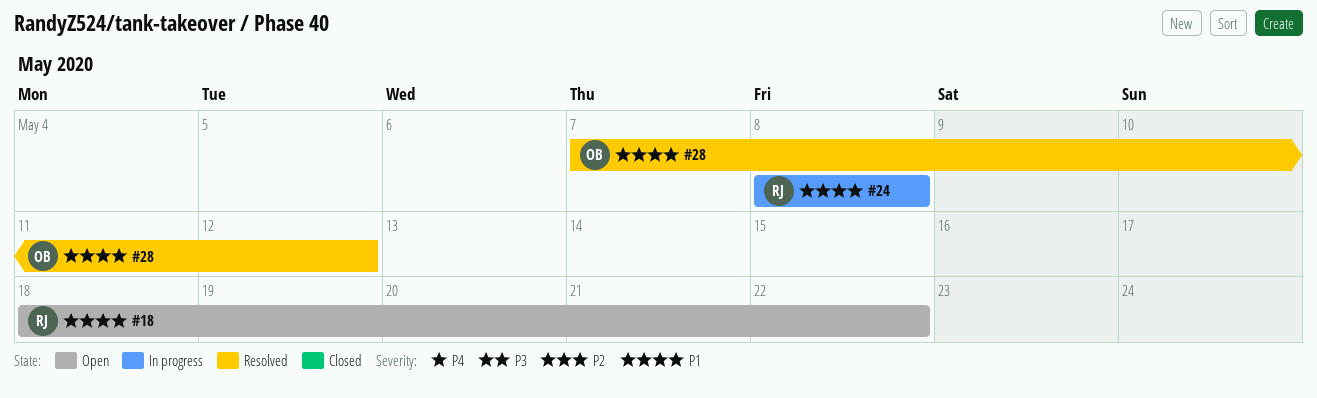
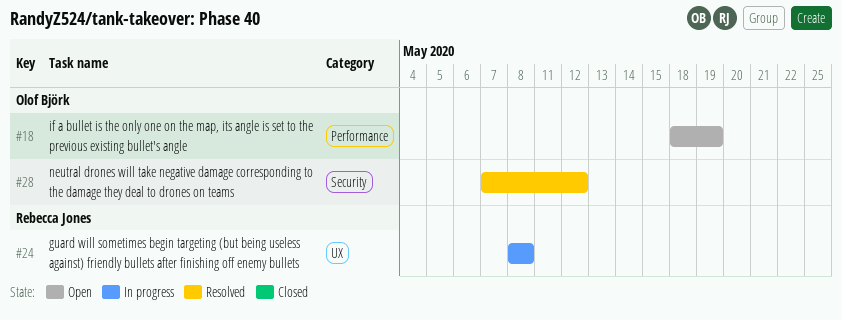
#18, owner: Rebecca Jones -> Olof Björk
#18, due: May 22 -> May 19

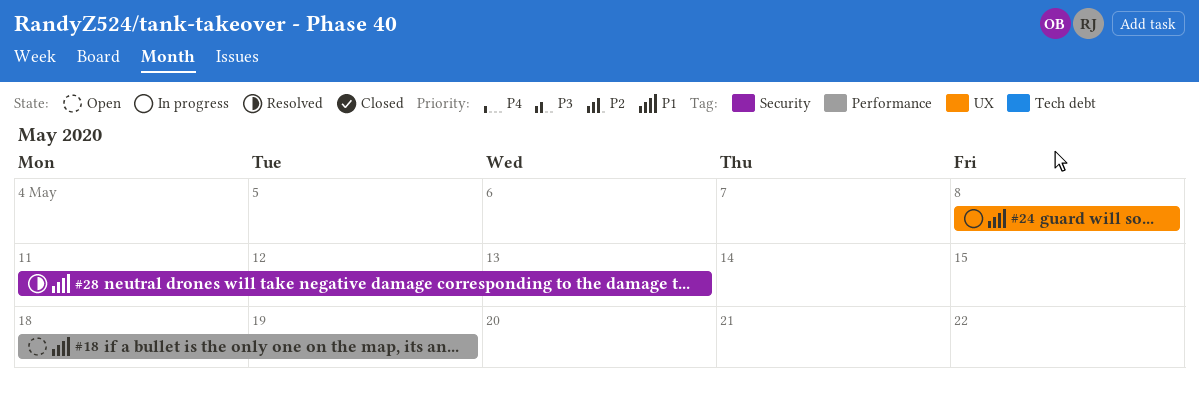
#28, start: May 7 -> May 11
#28, due: May 12 -> May 13

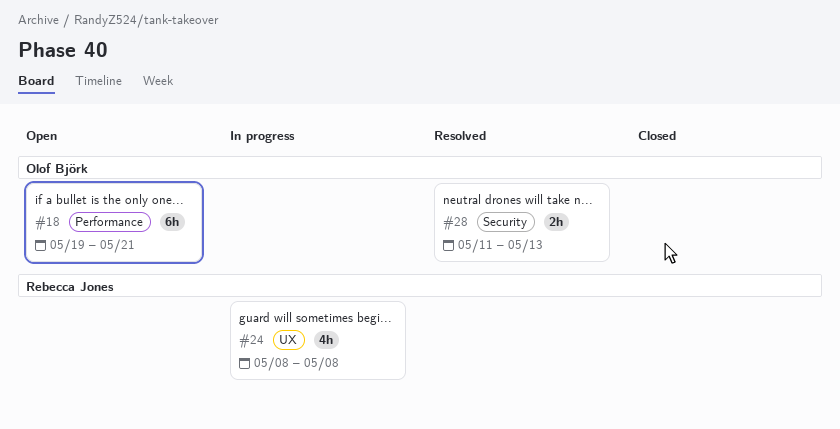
#18, start: May 18 -> May 19
#18, due: May 19 -> May 21

